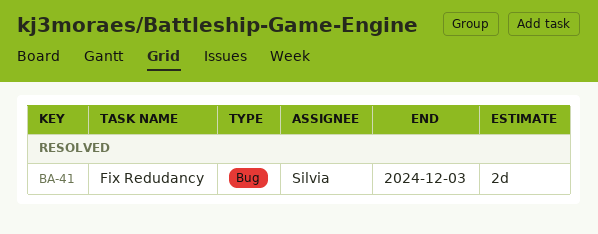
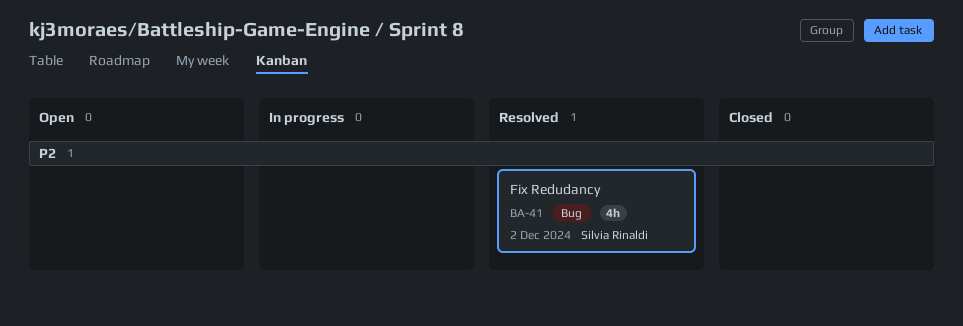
BA-41, estimate: 2d -> 4h
BA-41, due: Dec 3 -> Dec 2

